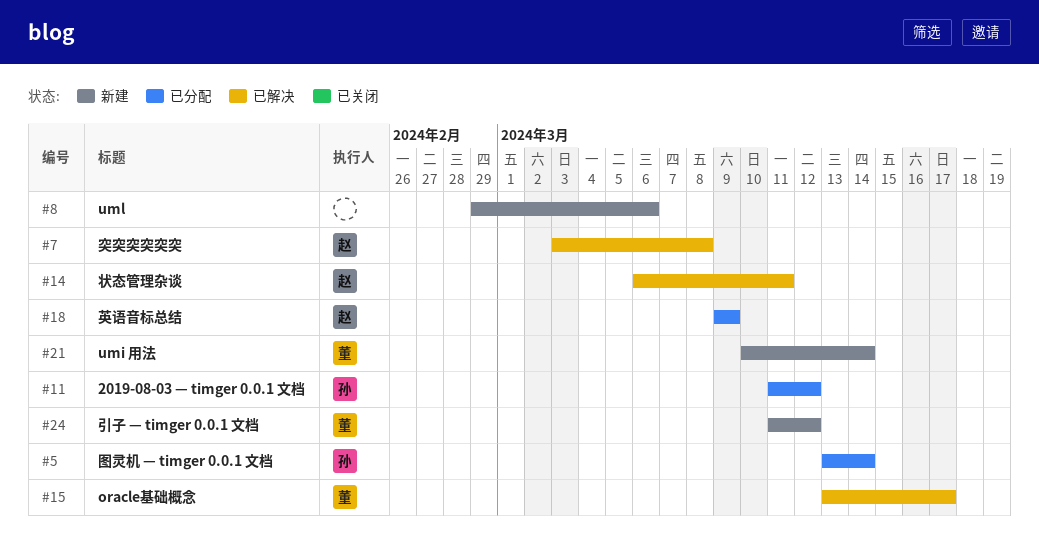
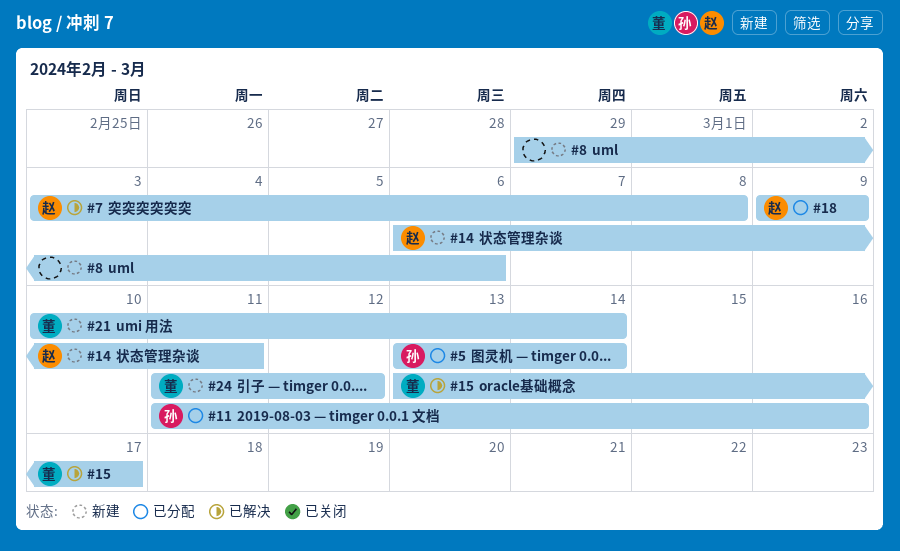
#11, due: Mar 12 -> Mar 16
#14, status: 已解决 -> 新建

